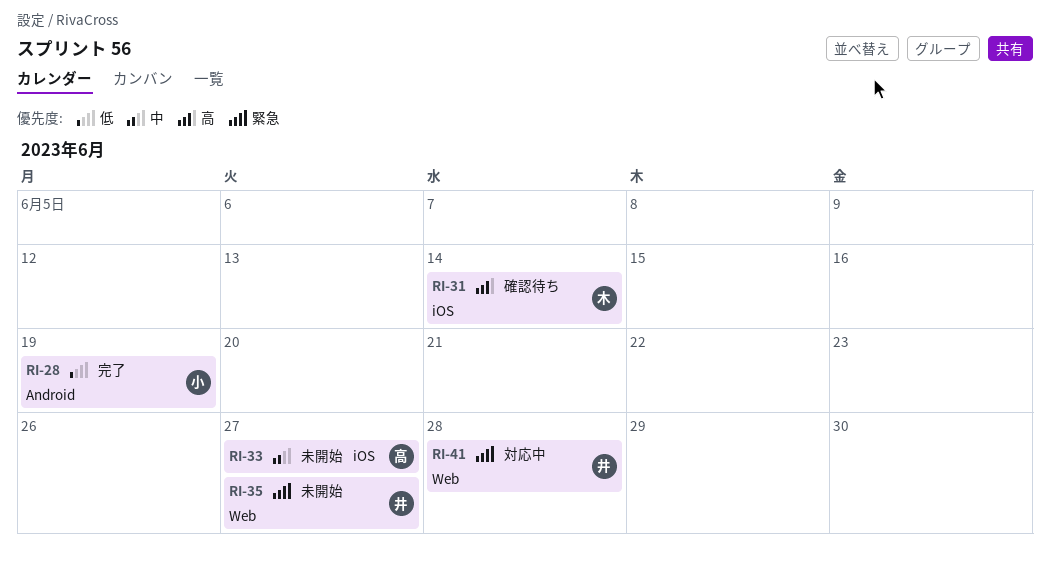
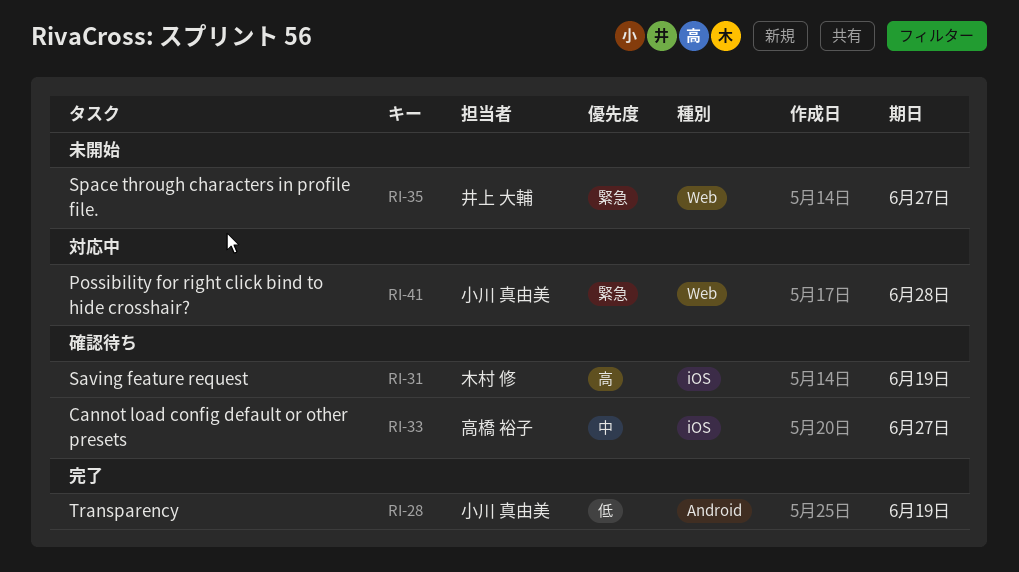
RI-31, due: Jun 14 -> Jun 19
RI-33, status: 未開始 -> 確認待ち
RI-41, owner: 井上 大輔 -> 小川 真由美

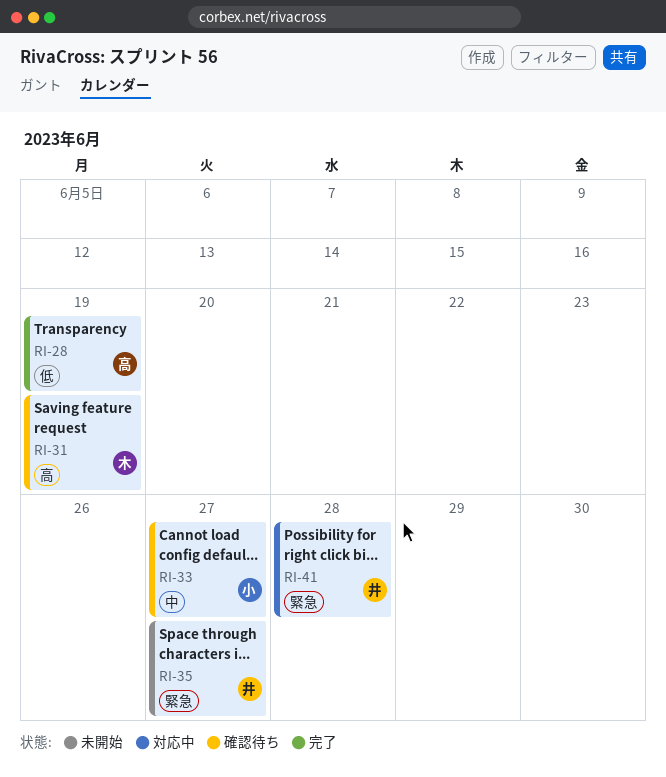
RI-28, owner: 小川 真由美 -> 高橋 裕子
RI-33, owner: 高橋 裕子 -> 小川 真由美
RI-41, owner: 小川 真由美 -> 井上 大輔

